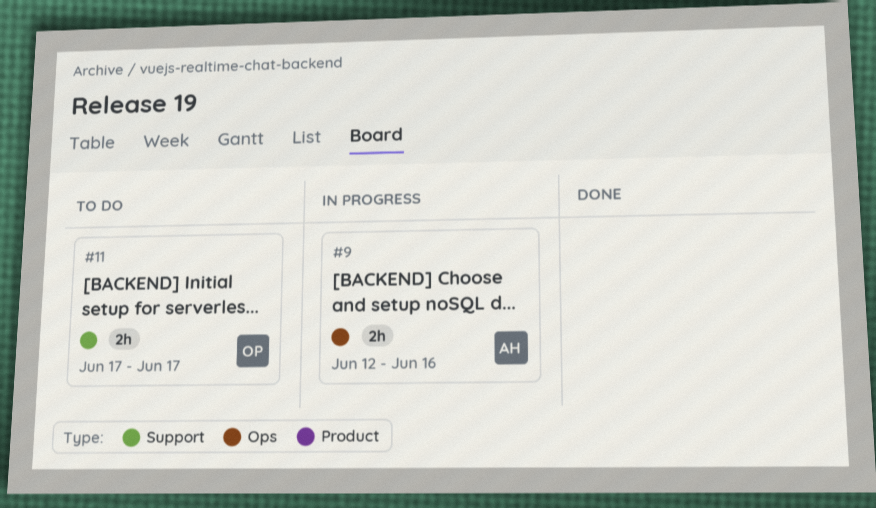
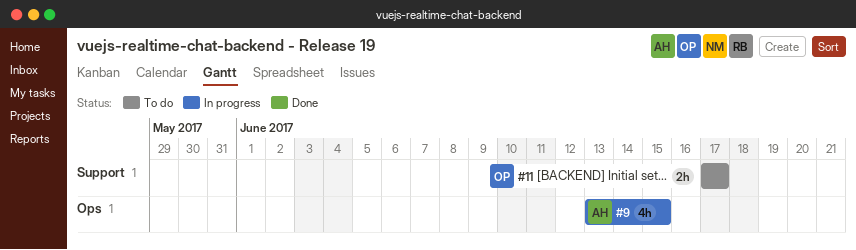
#9, estimate: 2h -> 4h
#9, start: Jun 12 -> Jun 13
#9, due: Jun 16 -> Jun 15

